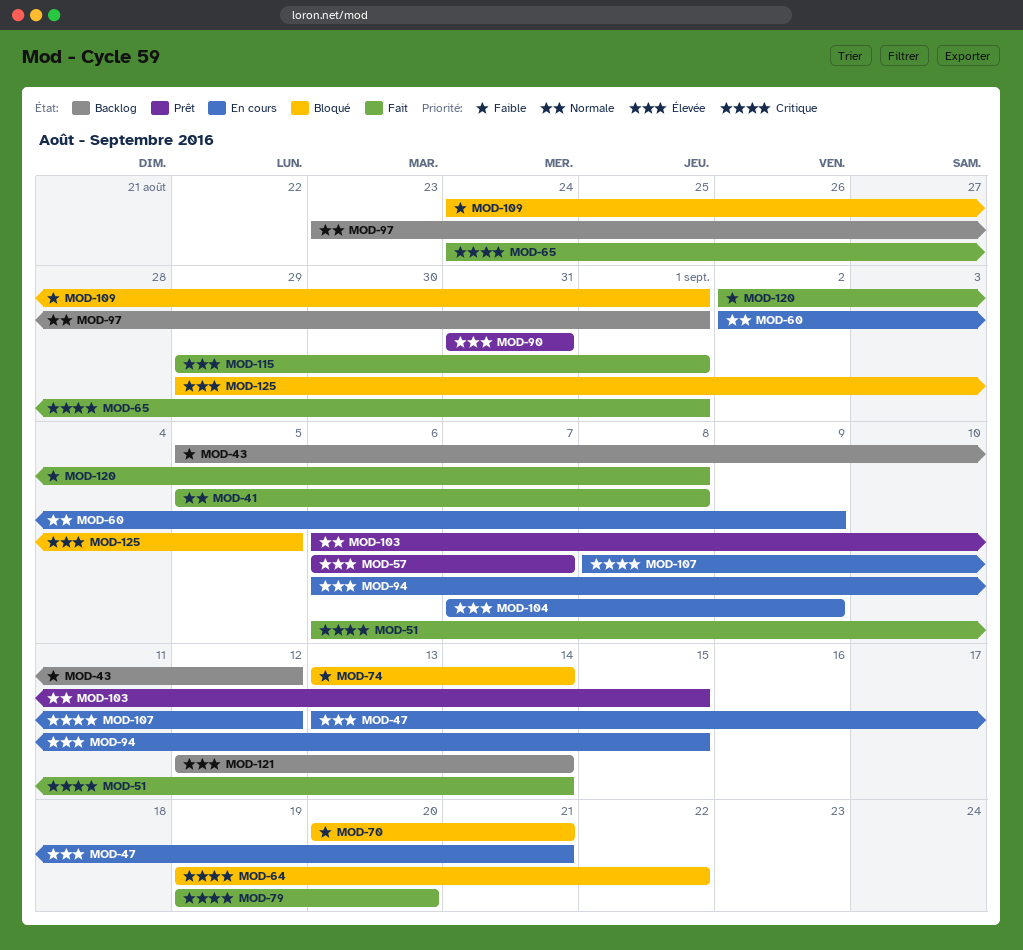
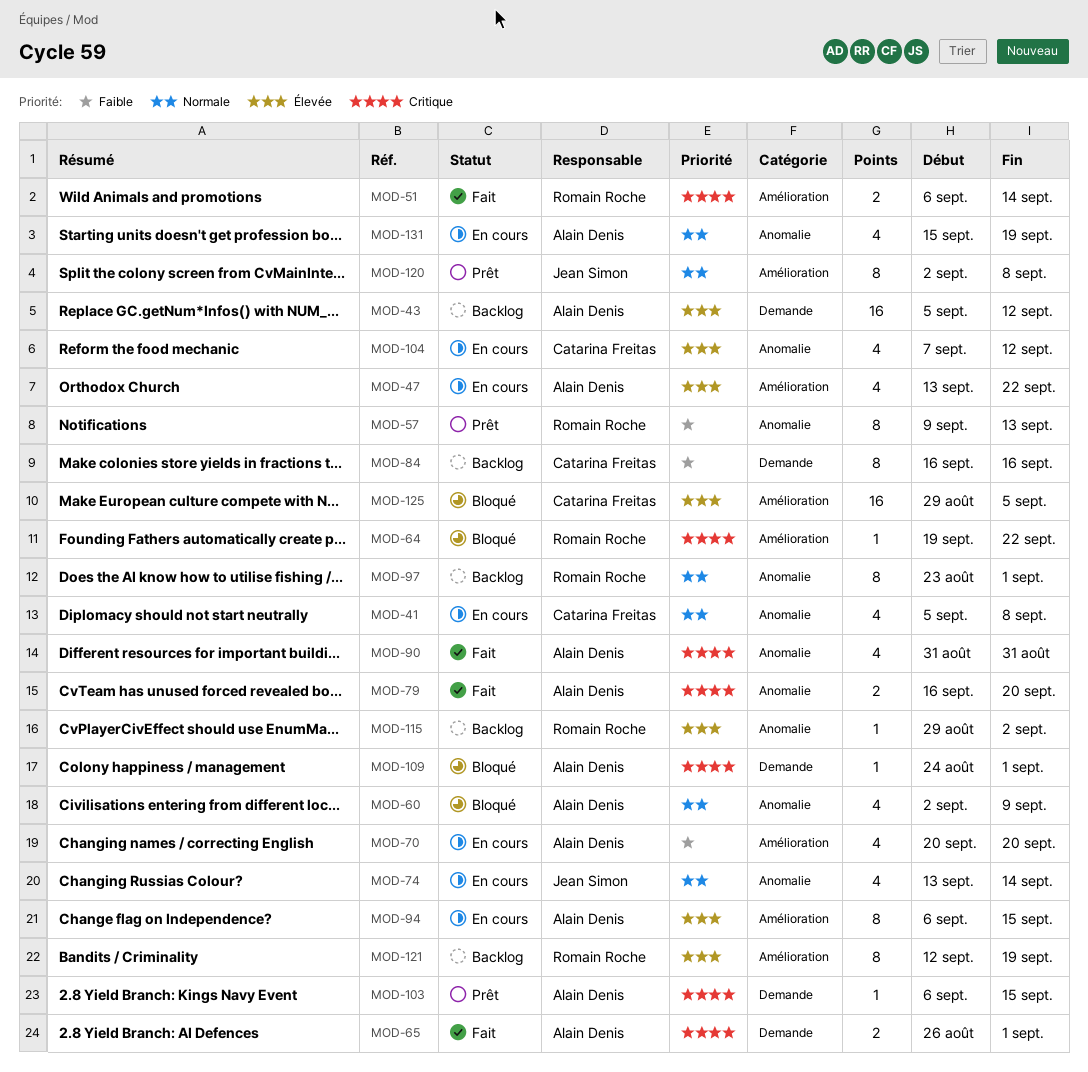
MOD-41, status: Fait -> En cours
MOD-43, priority: Faible -> Élevée
MOD-47, due: Sep 21 -> Sep 22
MOD-57, priority: Élevée -> Faible
MOD-57, start: Sep 6 -> Sep 9
MOD-57, due: Sep 7 -> Sep 13
MOD-60, status: En cours -> Bloqué
MOD-65, start: Aug 24 -> Aug 26
MOD-70, status: Bloqué -> En cours
MOD-70, due: Sep 21 -> Sep 20
MOD-74, status: Bloqué -> En cours
MOD-74, priority: Faible -> Normale
MOD-79, start: Sep 19 -> Sep 16
MOD-84: none -> present
MOD-90, status: Prêt -> Fait
MOD-90, priority: Élevée -> Critique
MOD-103, priority: Normale -> Critique
MOD-104, due: Sep 9 -> Sep 12
MOD-107: present -> none
MOD-109, priority: Faible -> Critique
MOD-115, status: Fait -> Backlog
MOD-115, due: Sep 1 -> Sep 2
MOD-120, status: Fait -> Prêt
MOD-120, priority: Faible -> Normale
MOD-121, due: Sep 14 -> Sep 19
MOD-131: none -> present

